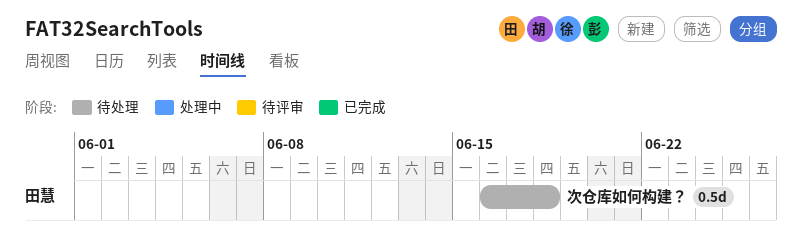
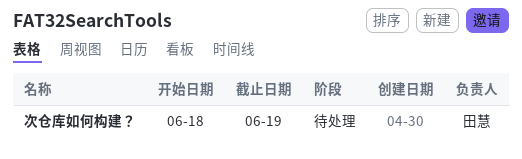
次仓库如何构建？, start: Jun 16 -> Jun 18
次仓库如何构建？, due: Jun 18 -> Jun 19

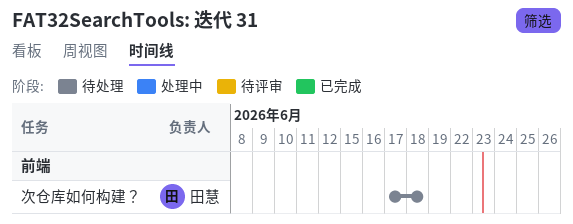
次仓库如何构建？, start: Jun 18 -> Jun 17
次仓库如何构建？, due: Jun 19 -> Jun 18

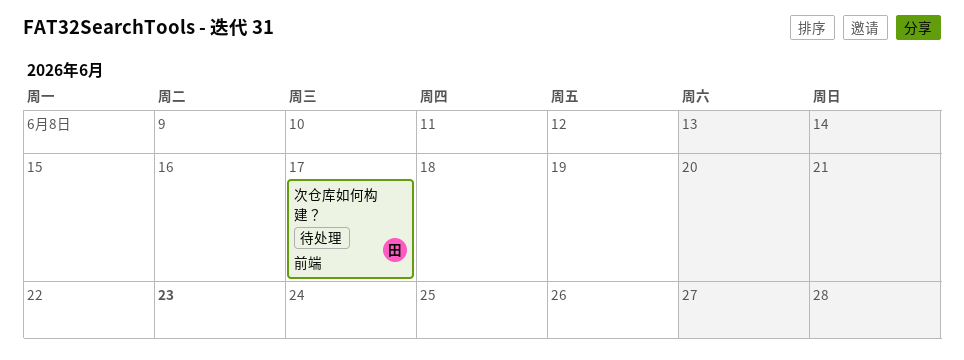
次仓库如何构建？, due: Jun 18 -> Jun 17

